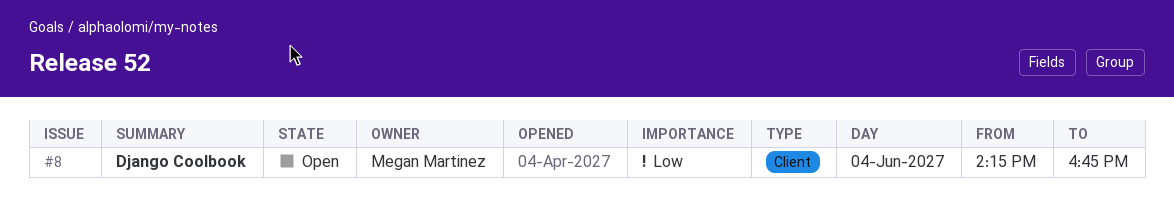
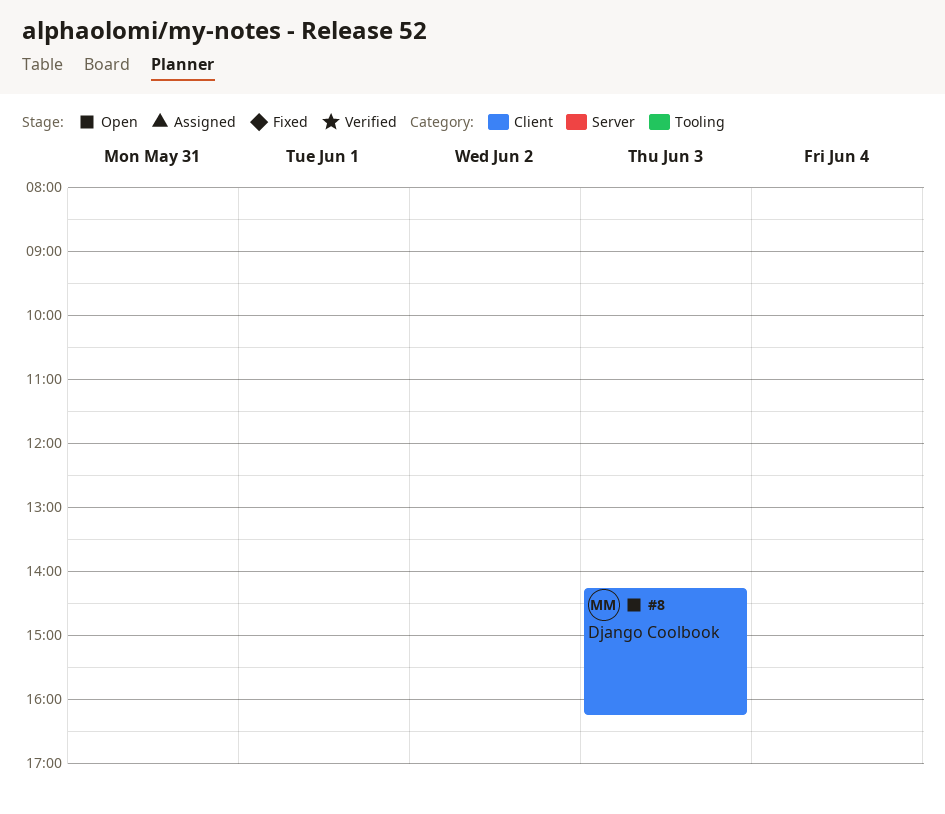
#8, day: Jun 4 -> Jun 3
#8, ends: 16:45 -> 16:15

